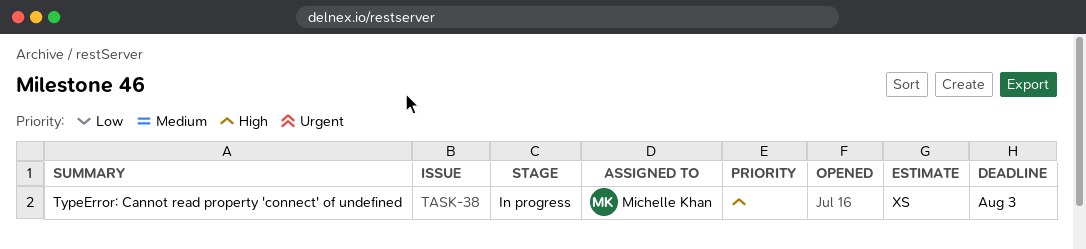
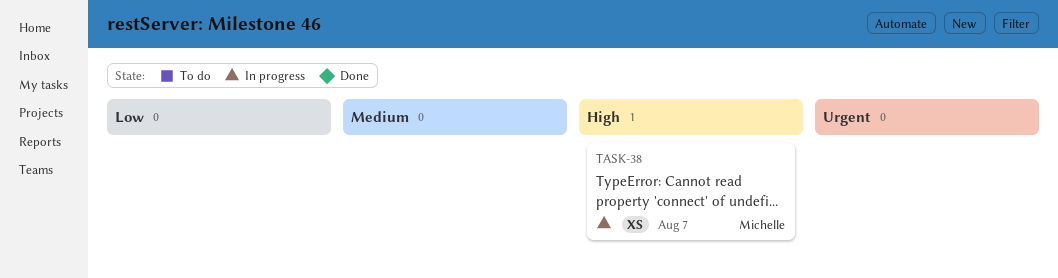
TASK-38, due: Aug 3 -> Aug 7

